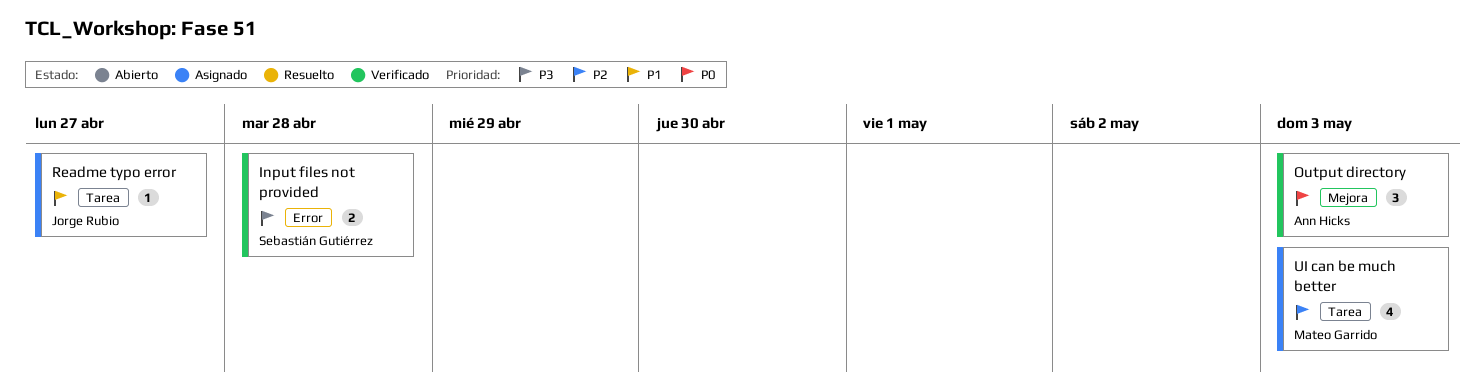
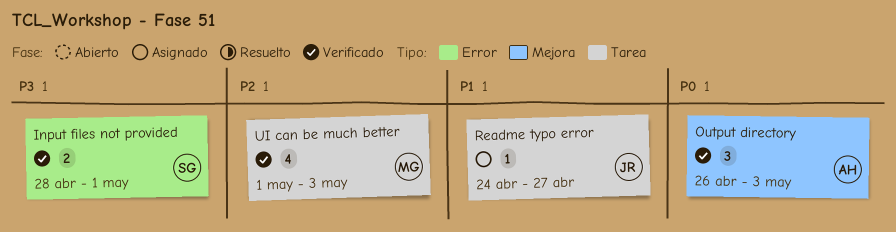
Input files not provided, due: Apr 28 -> May 1
UI can be much better, status: Asignado -> Verificado

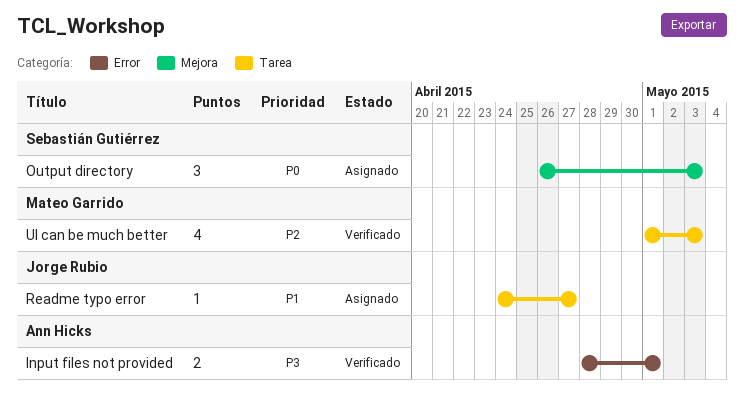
Input files not provided, owner: Sebastián Gutiérrez -> Ann Hicks
Output directory, status: Verificado -> Asignado
Output directory, owner: Ann Hicks -> Sebastián Gutiérrez

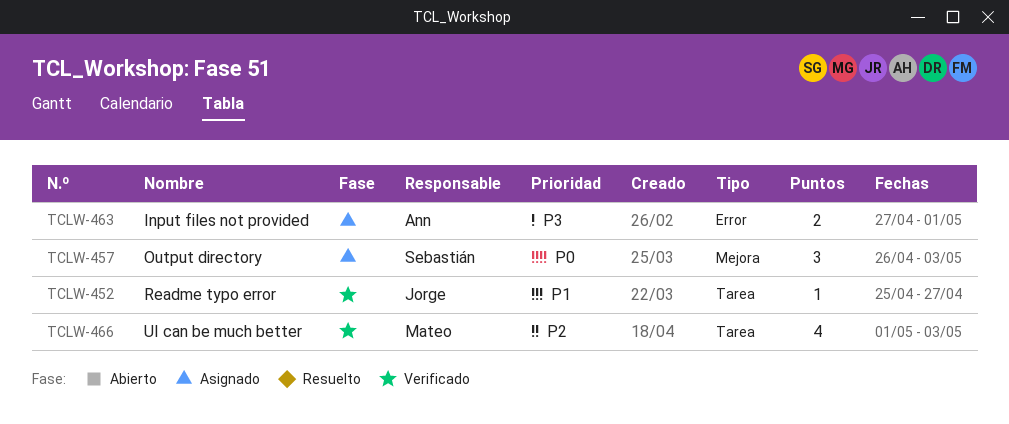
Input files not provided, status: Verificado -> Asignado
Input files not provided, start: Apr 28 -> Apr 27
Readme typo error, status: Asignado -> Verificado
Readme typo error, start: Apr 24 -> Apr 25

